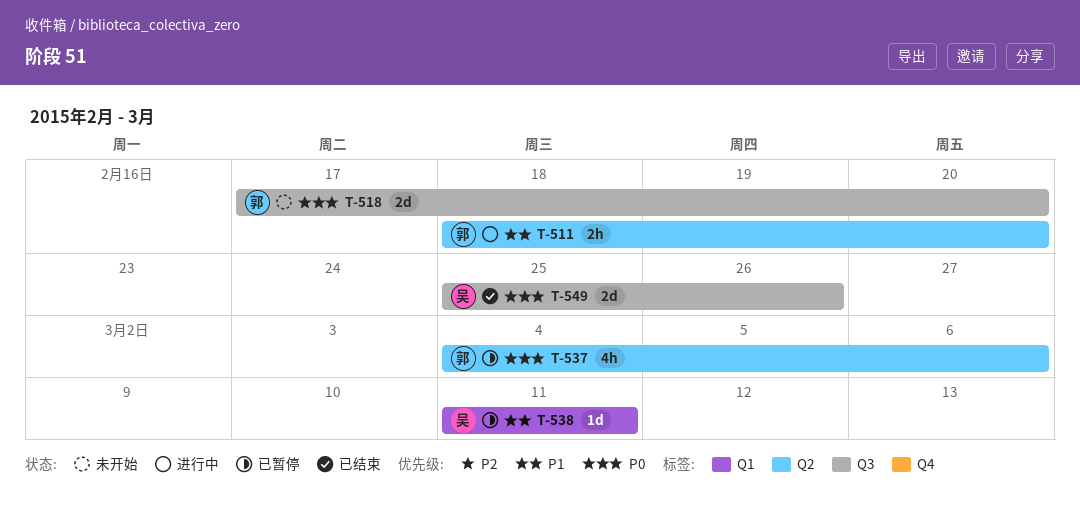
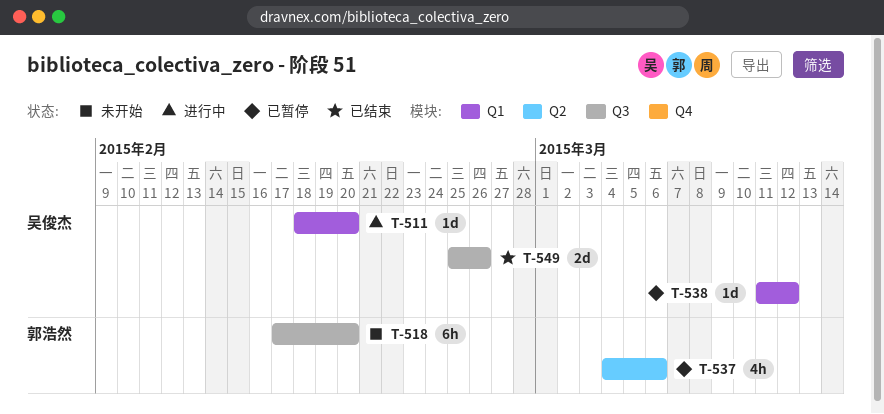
T-511, owner: 郭浩然 -> 吴俊杰
T-511, label: Q2 -> Q1
T-511, estimate: 2h -> 1d
T-518, estimate: 2d -> 6h
T-538, due: Mar 11 -> Mar 12

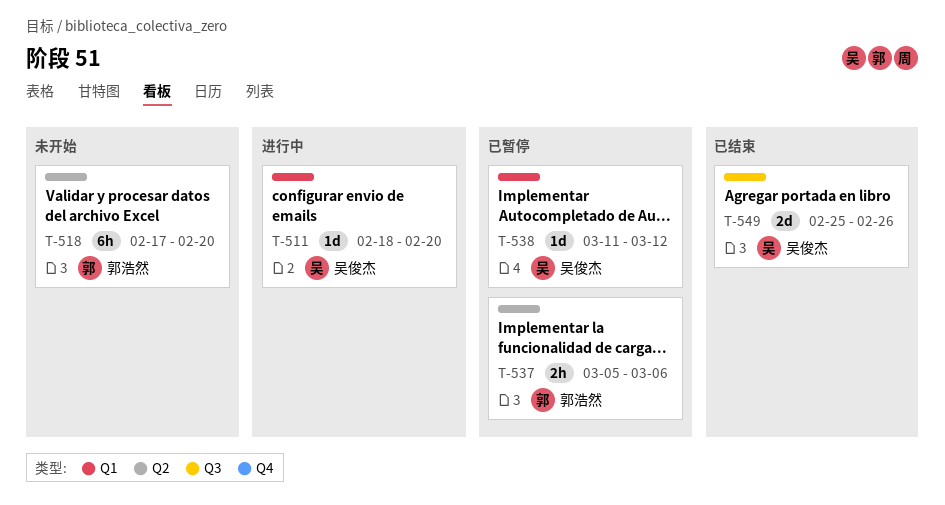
T-518, label: Q3 -> Q2
T-537, estimate: 4h -> 2h
T-537, start: Mar 4 -> Mar 5

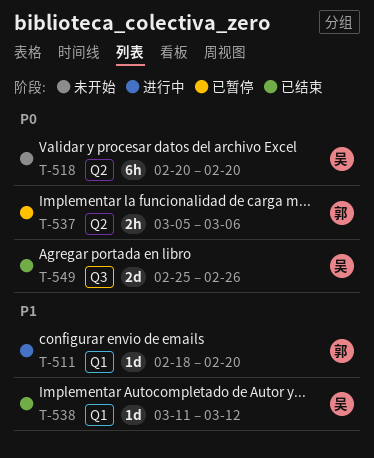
T-511, owner: 吴俊杰 -> 郭浩然
T-518, owner: 郭浩然 -> 吴俊杰
T-518, start: Feb 17 -> Feb 20
T-538, status: 已暂停 -> 已结束

